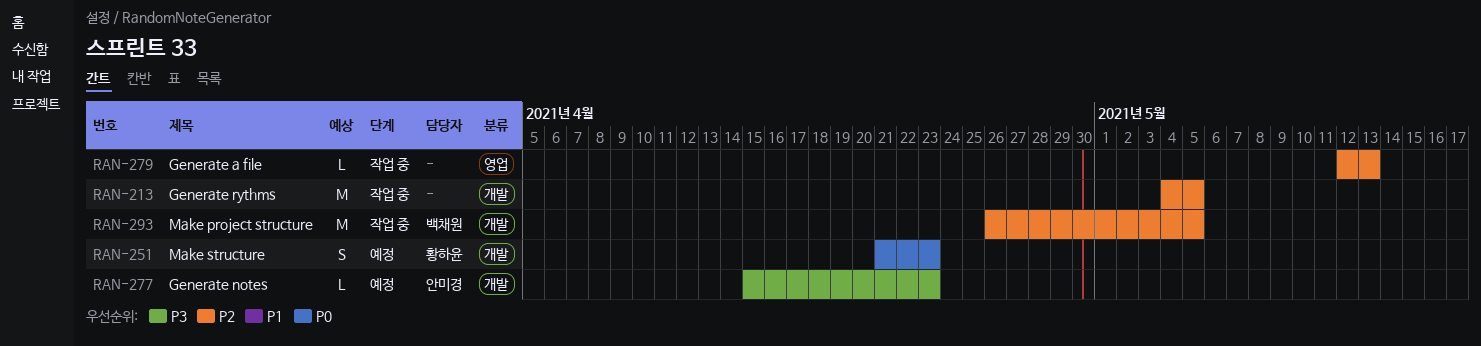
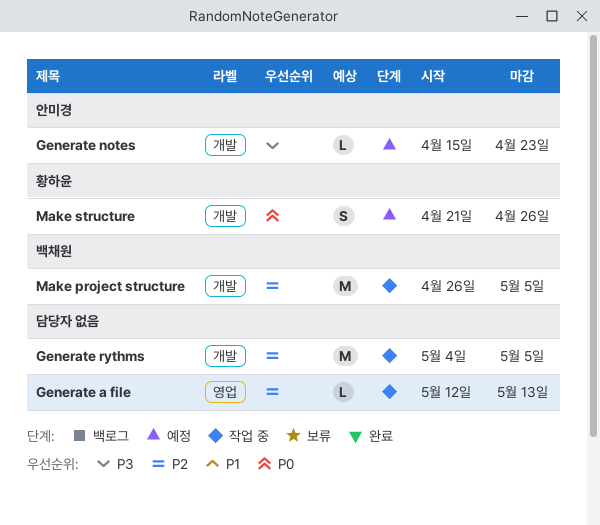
Make structure, due: Apr 23 -> Apr 26

